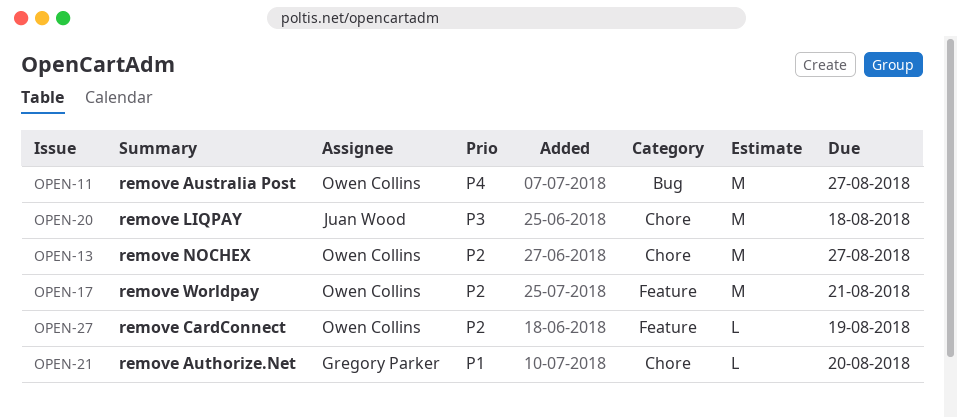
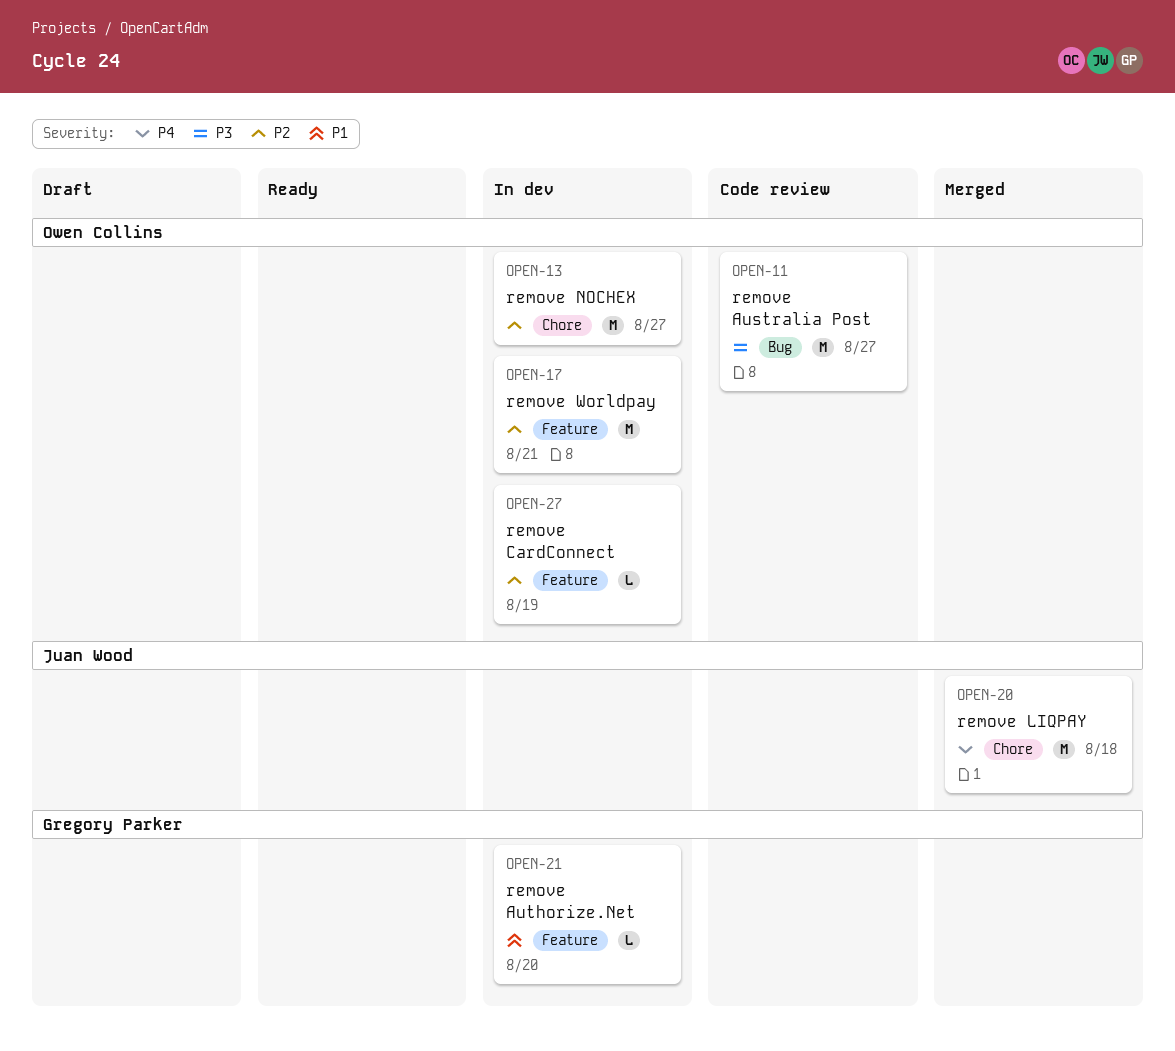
OPEN-11, priority: P4 -> P3
OPEN-20, priority: P3 -> P4
OPEN-21, label: Chore -> Feature

